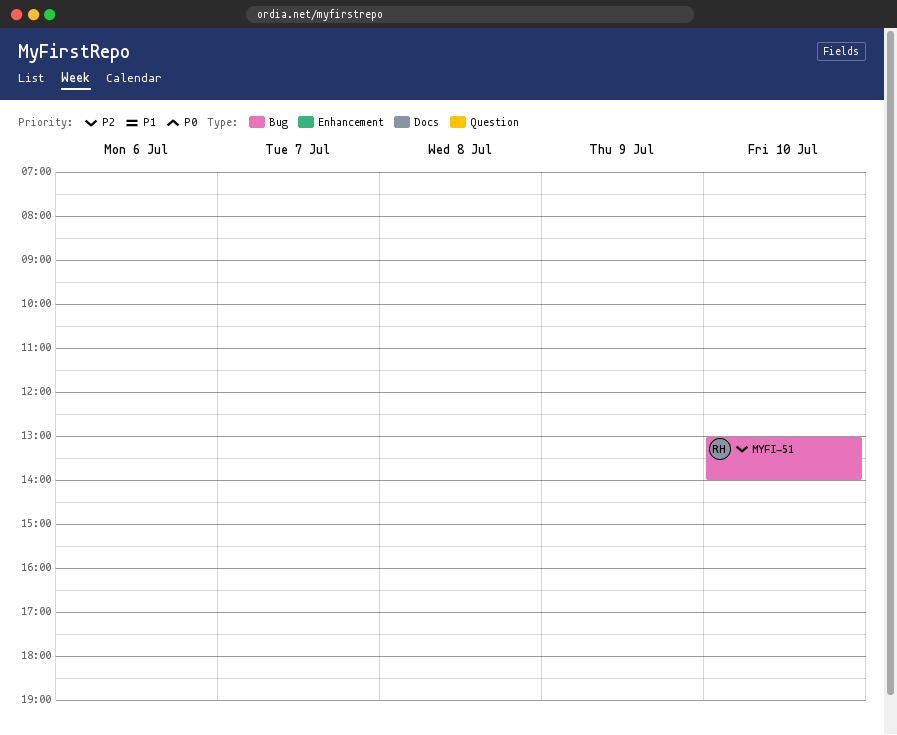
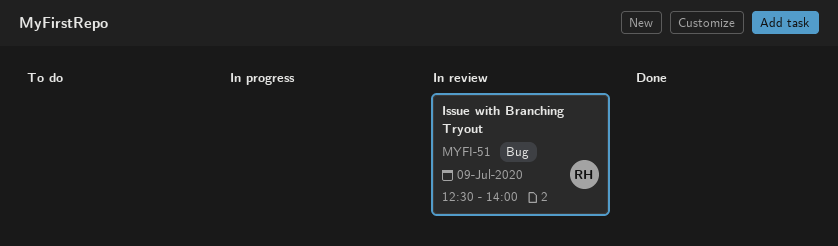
MYFI-51, day: Jul 10 -> Jul 9
MYFI-51, begins: 13:00 -> 12:30

